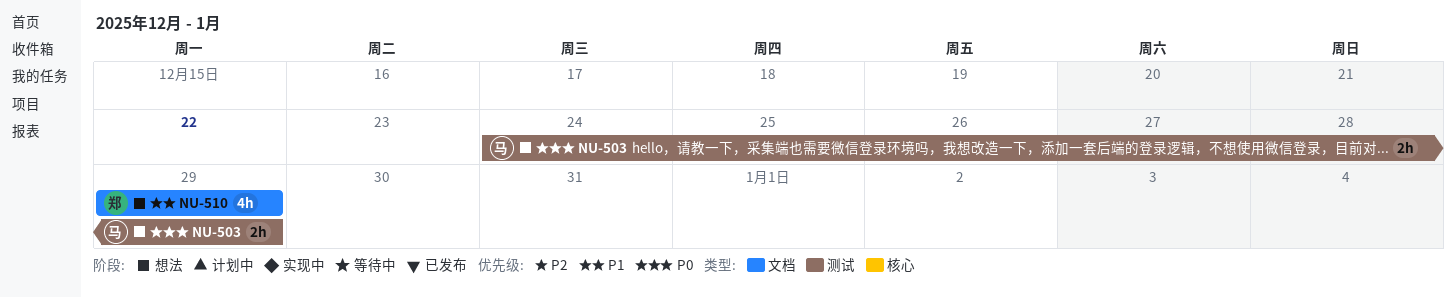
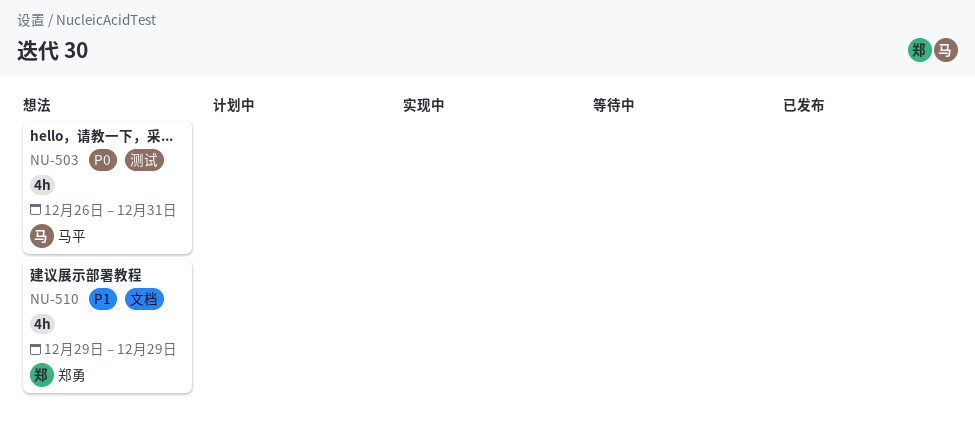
NU-503, estimate: 2h -> 4h
NU-503, start: Dec 24 -> Dec 26
NU-503, due: Dec 29 -> Dec 31

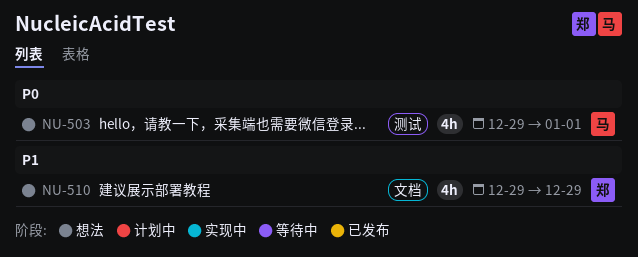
NU-503, start: Dec 26 -> Dec 29
NU-503, due: Dec 31 -> Jan 1

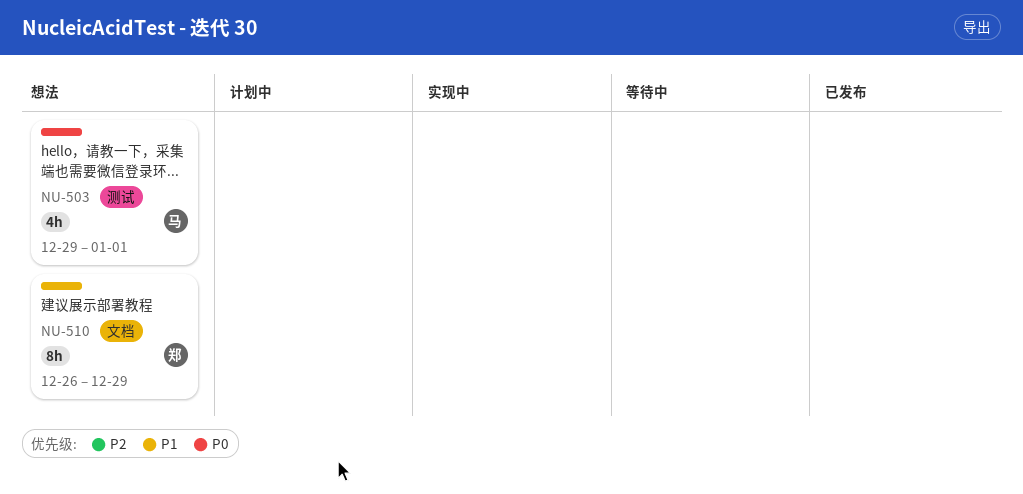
NU-510, estimate: 4h -> 8h
NU-510, start: Dec 29 -> Dec 26

